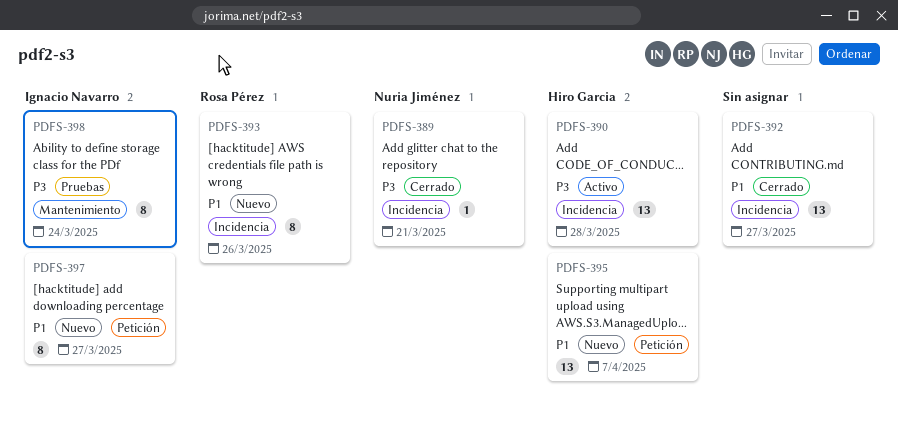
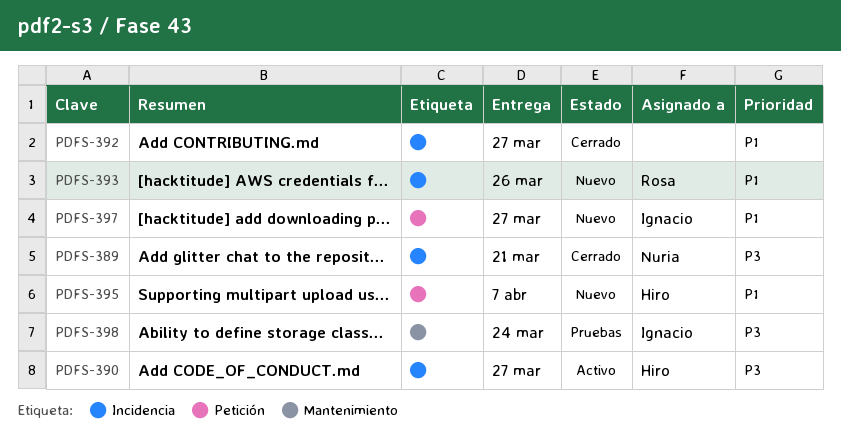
PDFS-390, due: Mar 28 -> Mar 27

